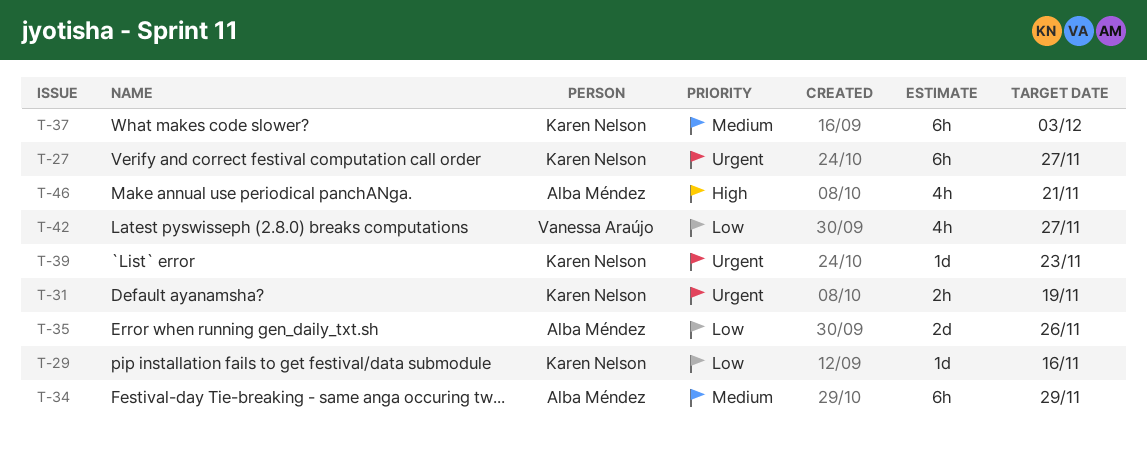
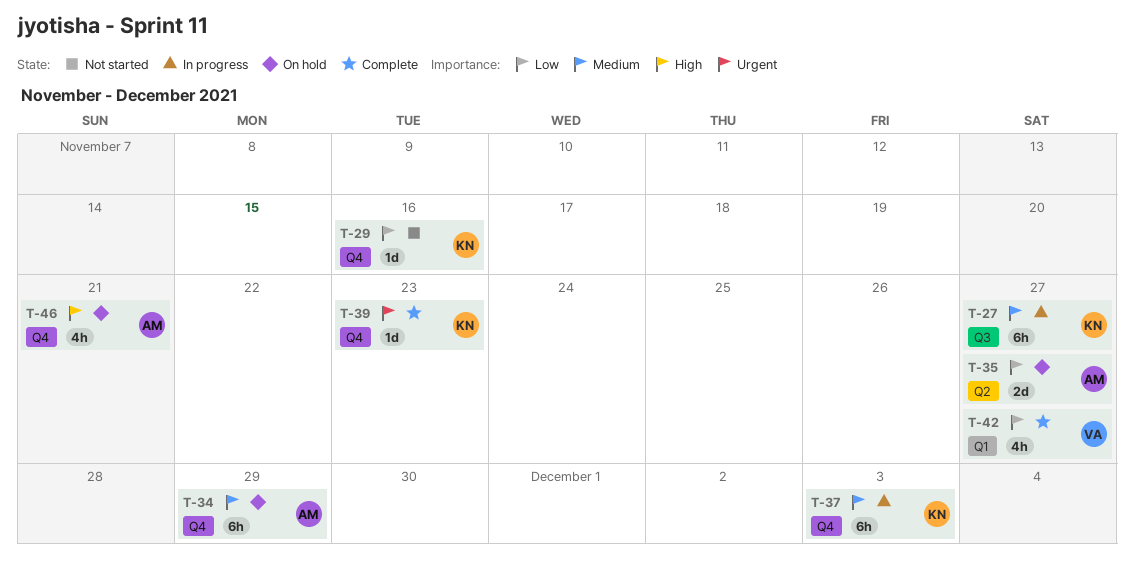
T-27, priority: Urgent -> Medium
T-31: present -> none
T-35, due: Nov 26 -> Nov 27

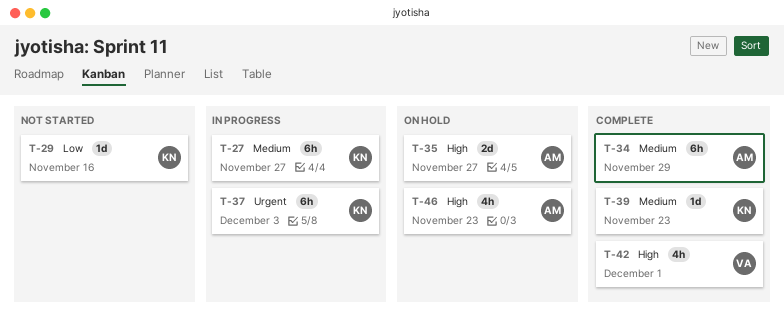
T-34, status: On hold -> Complete
T-35, priority: Low -> High
T-37, priority: Medium -> Urgent
T-39, priority: Urgent -> Medium
T-42, priority: Low -> High
T-42, due: Nov 27 -> Dec 1
T-46, due: Nov 21 -> Nov 23

